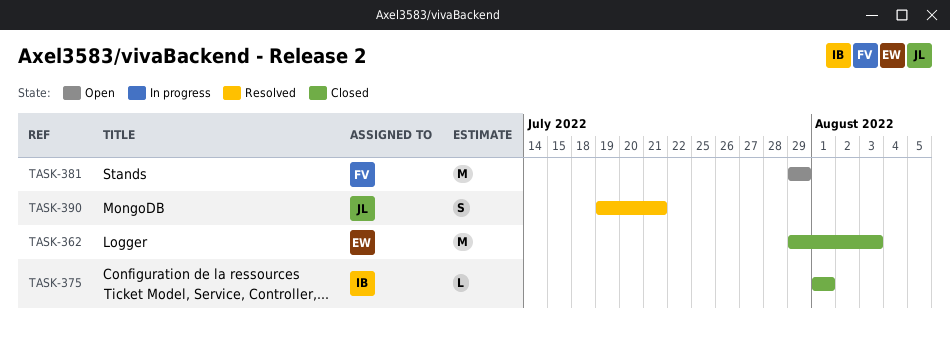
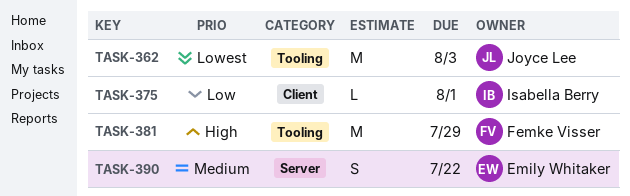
TASK-362, owner: Emily Whitaker -> Joyce Lee
TASK-390, owner: Joyce Lee -> Emily Whitaker
TASK-390, due: Jul 21 -> Jul 22

